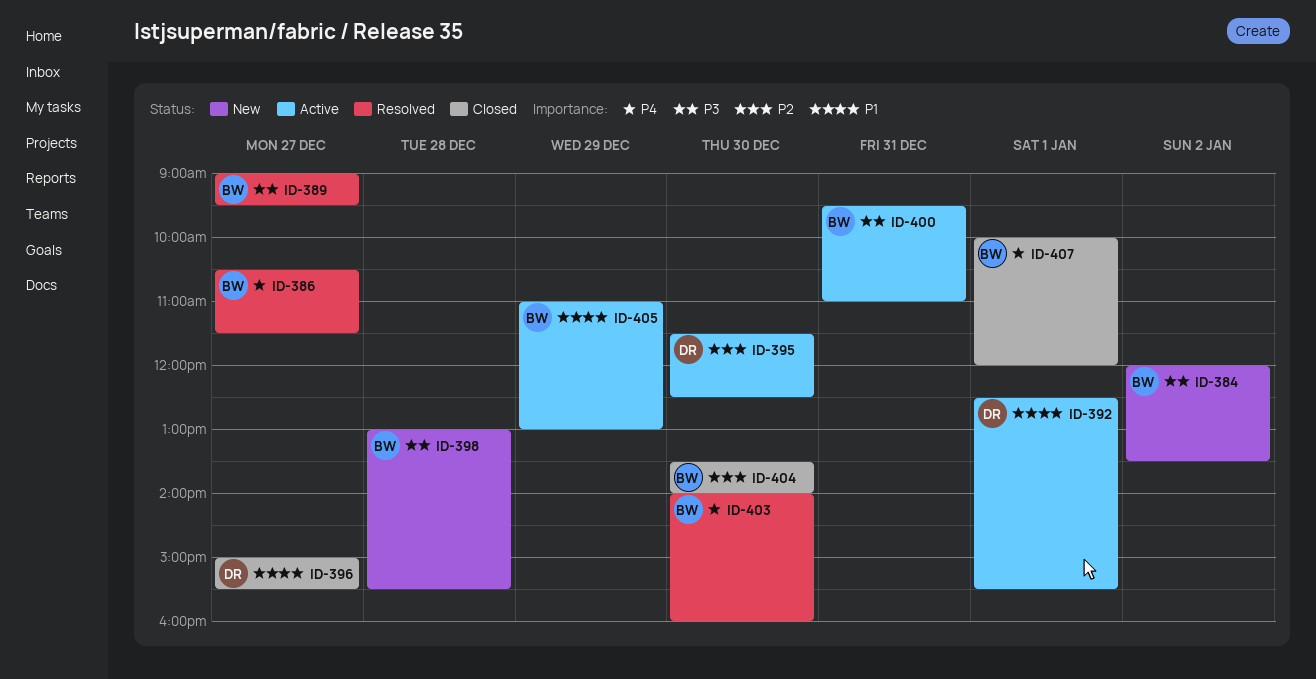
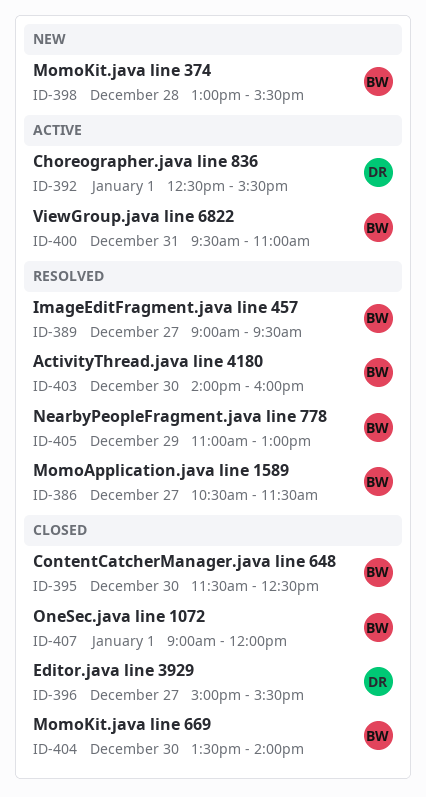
ID-384: present -> none
ID-395, status: Active -> Closed
ID-395, owner: DR -> BW
ID-405, status: Active -> Resolved
ID-407, begins: 10:00 -> 09:00

